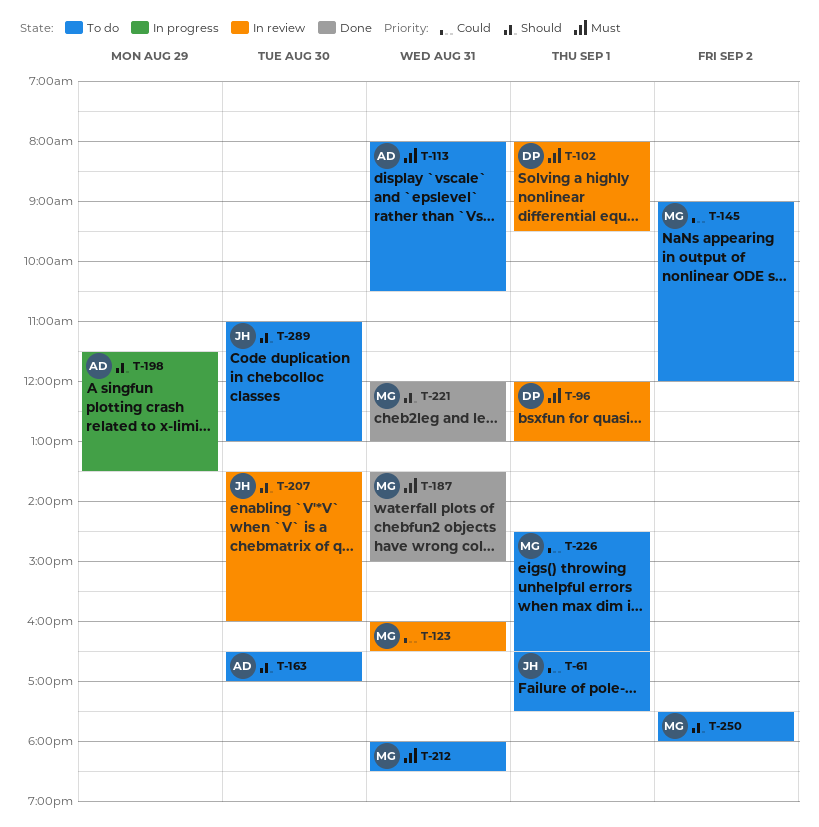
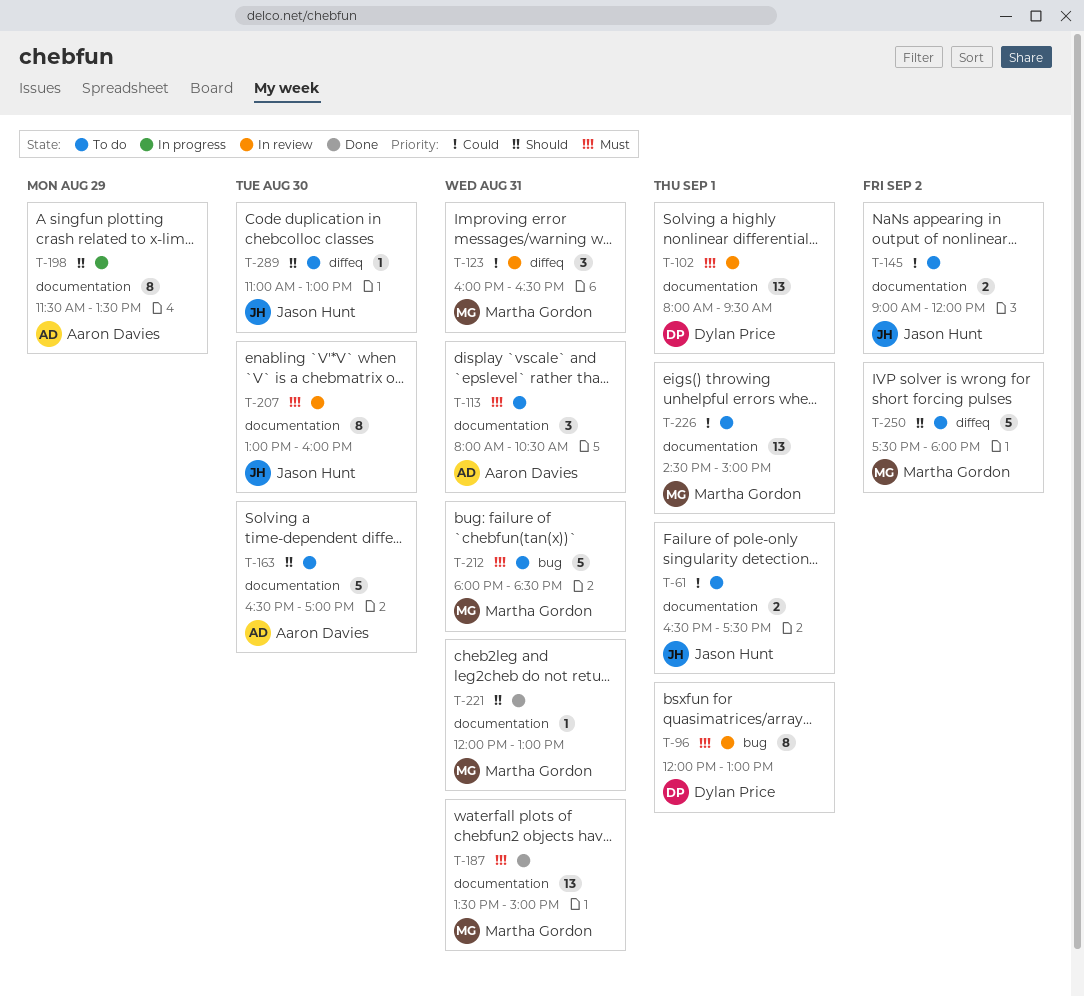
T-145, owner: Martha Gordon -> Jason Hunt
T-207, priority: Should -> Must
T-207, begins: 13:30 -> 13:00
T-226, ends: 16:30 -> 15:00

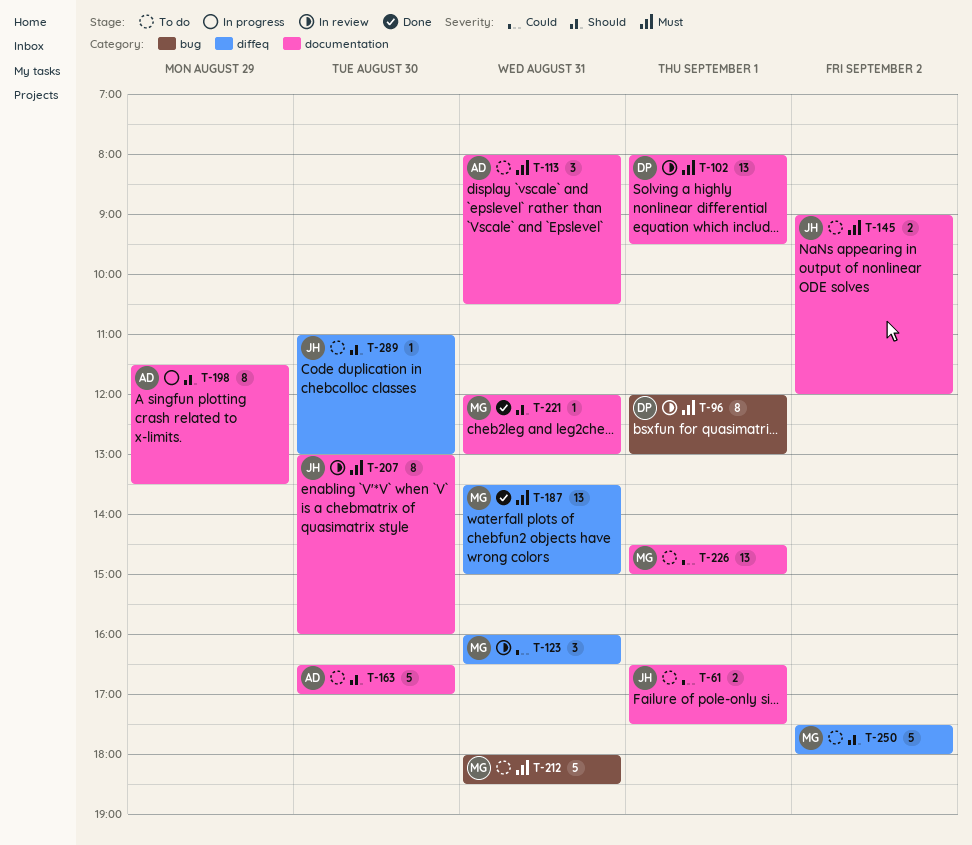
T-145, priority: Could -> Must
T-187, label: documentation -> diffeq

